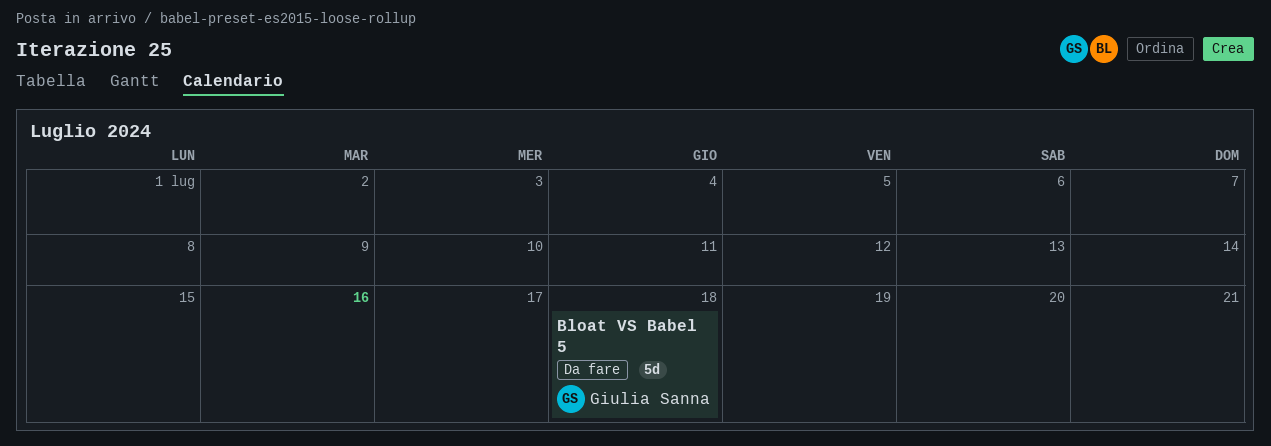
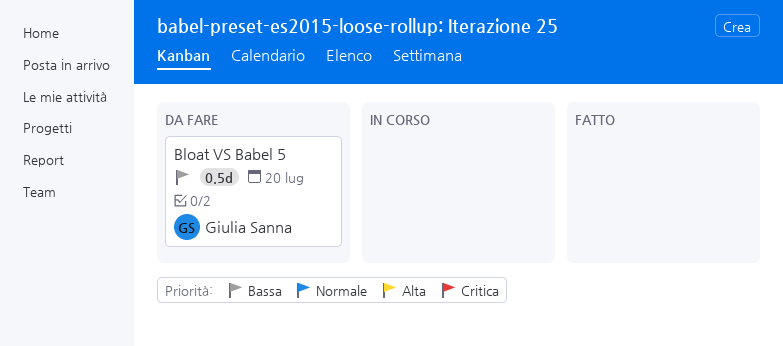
Bloat VS Babel 5, estimate: 5d -> 0.5d
Bloat VS Babel 5, due: Jul 18 -> Jul 20

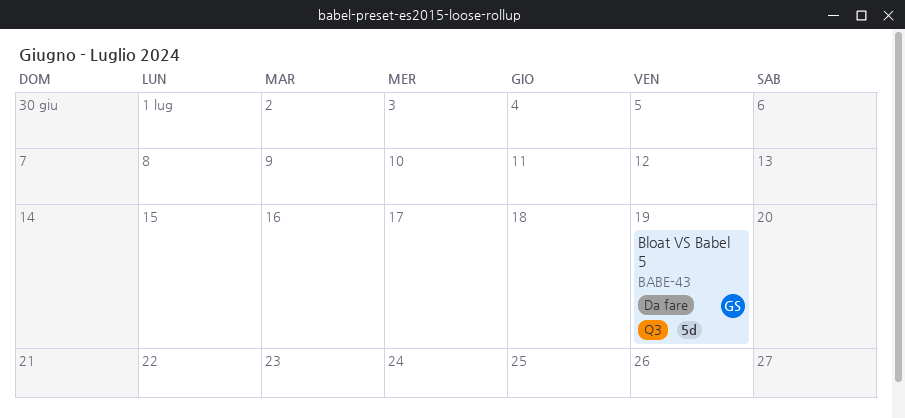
Bloat VS Babel 5, estimate: 0.5d -> 5d
Bloat VS Babel 5, due: Jul 20 -> Jul 19

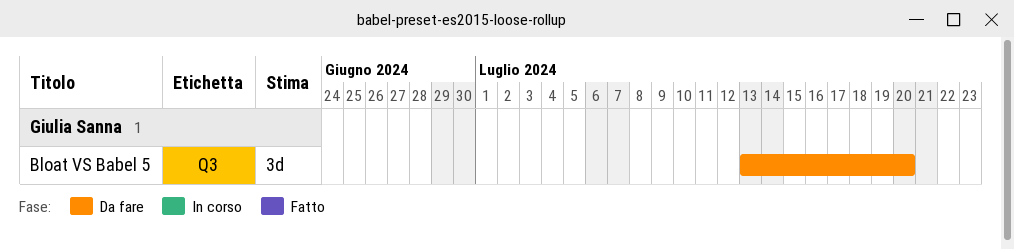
Bloat VS Babel 5, estimate: 5d -> 3d
Bloat VS Babel 5, due: Jul 19 -> Jul 20

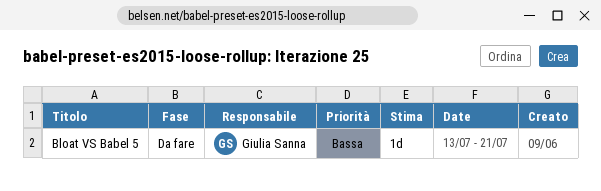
Bloat VS Babel 5, estimate: 3d -> 1d
Bloat VS Babel 5, due: Jul 20 -> Jul 21

